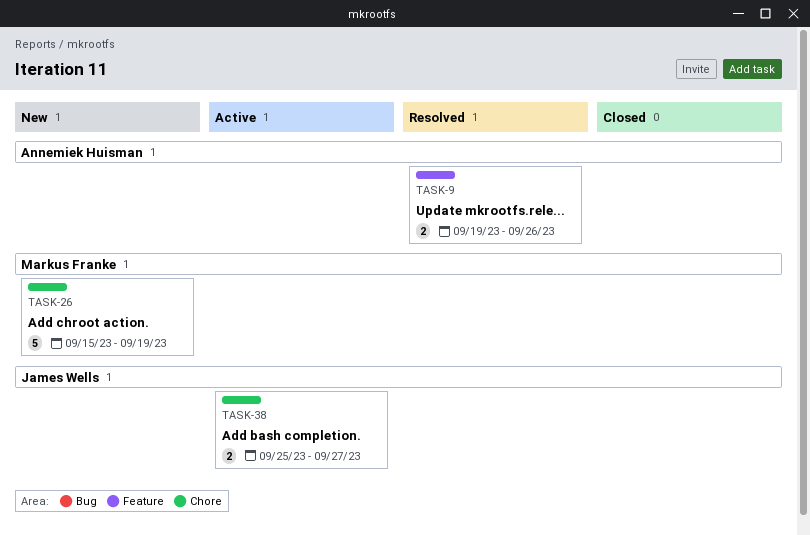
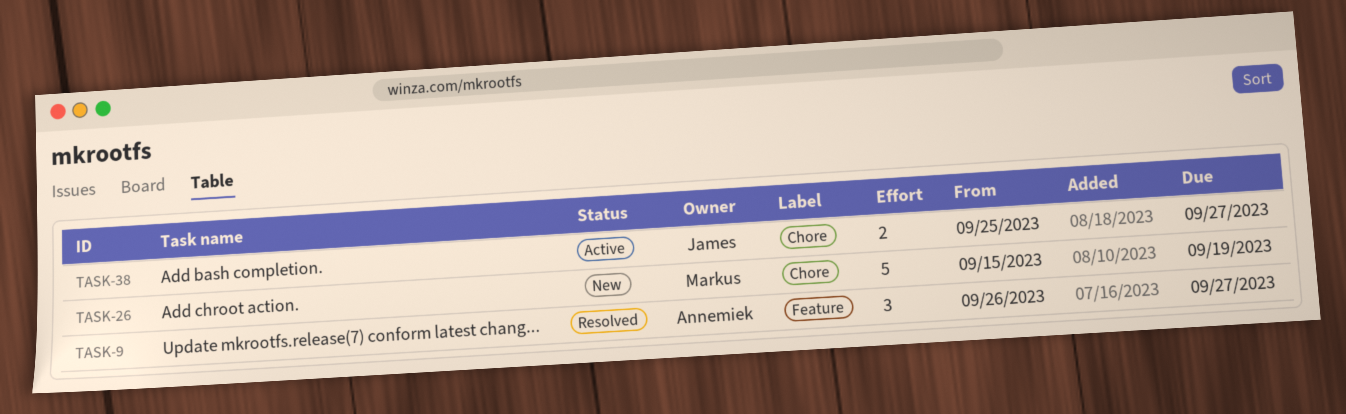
TASK-9, estimate: 2 -> 3
TASK-9, start: Sep 19 -> Sep 26
TASK-9, due: Sep 26 -> Sep 27

